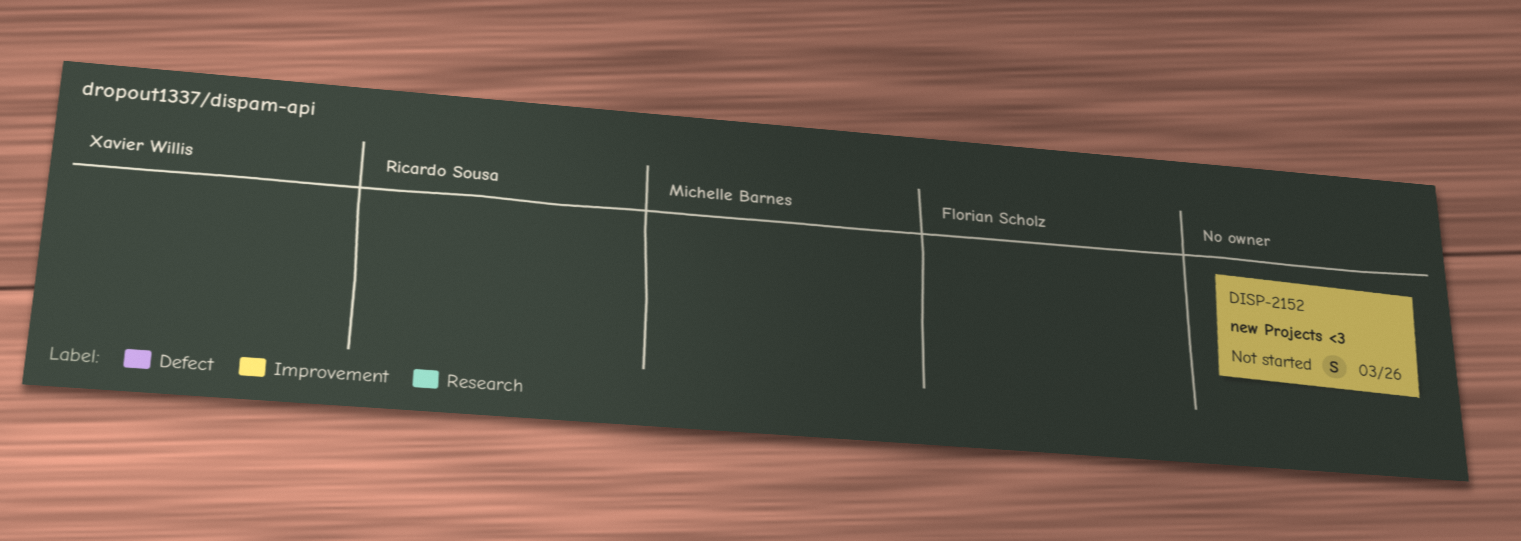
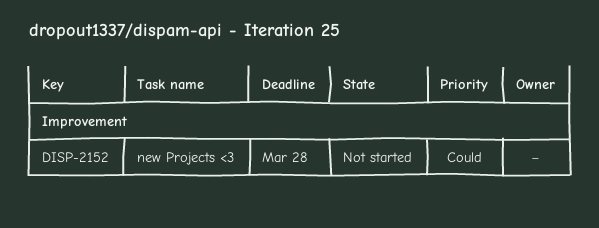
DISP-2152, due: Mar 26 -> Mar 28

